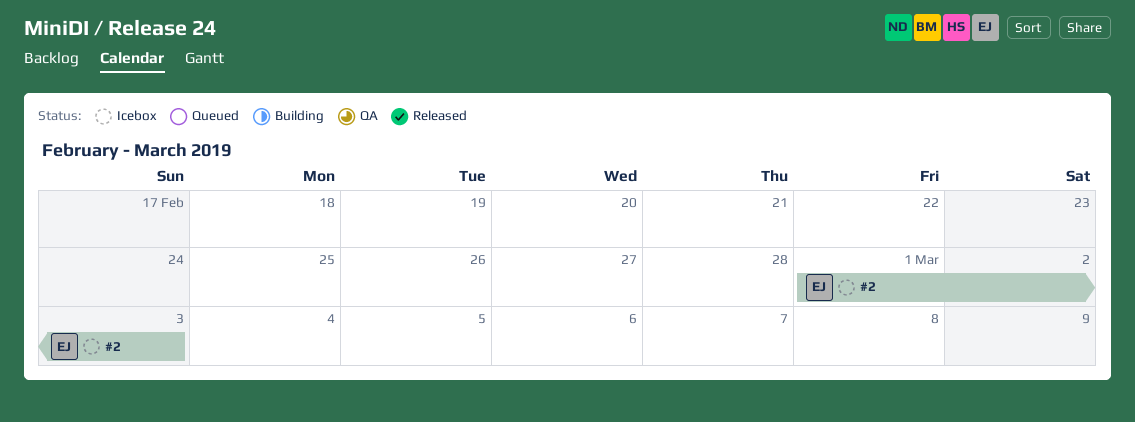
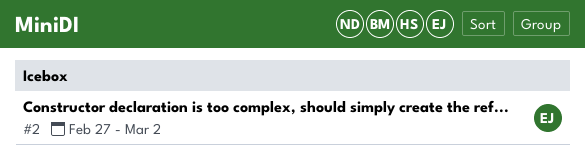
#2, start: Mar 1 -> Feb 27
#2, due: Mar 3 -> Mar 2

